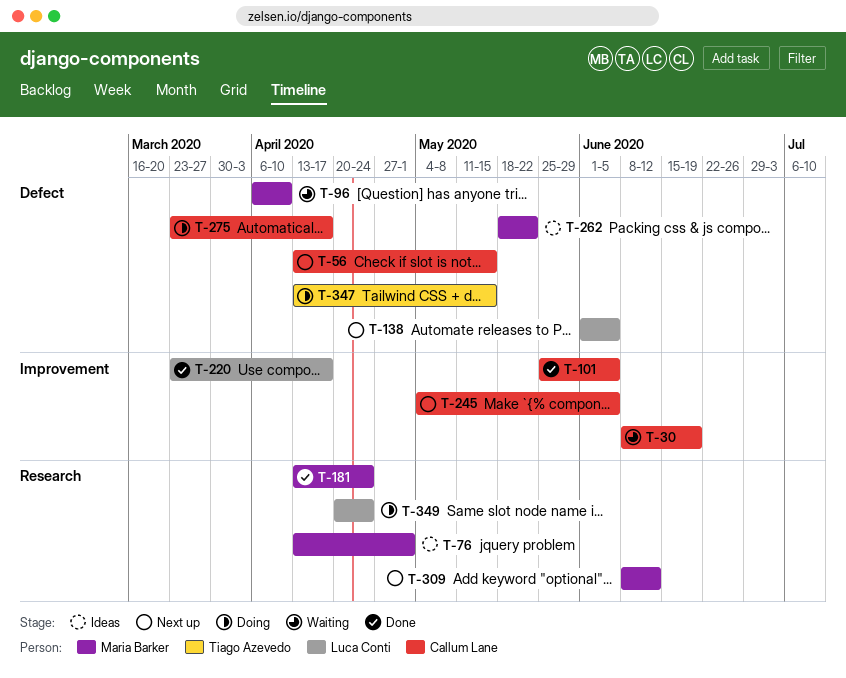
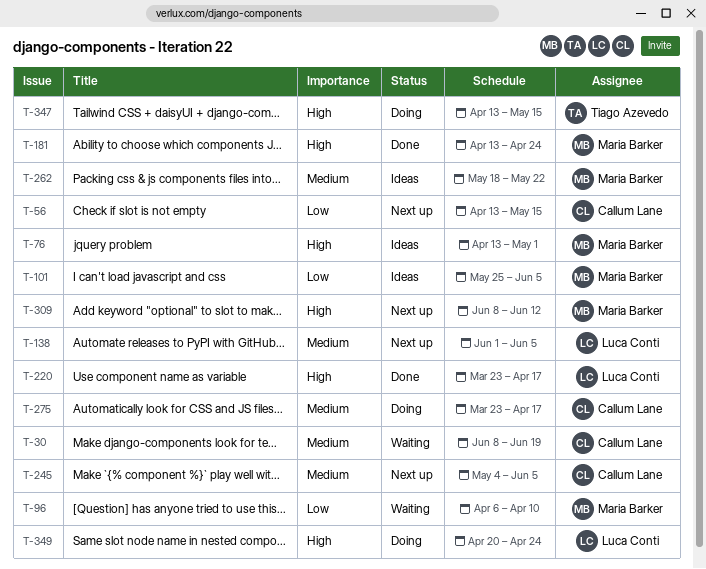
T-101, status: Done -> Ideas
T-101, owner: Callum Lane -> Maria Barker

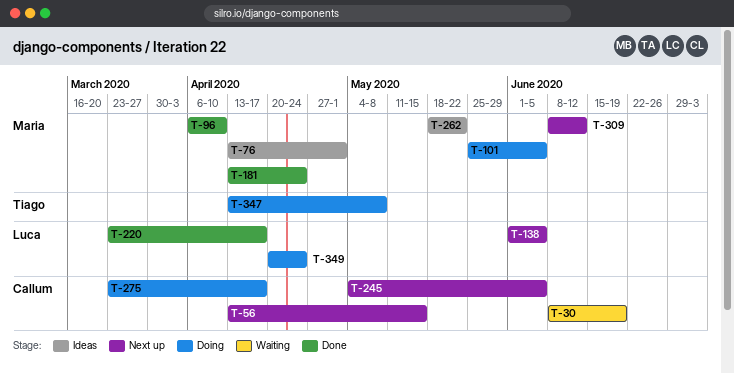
T-96, status: Waiting -> Done
T-101, status: Ideas -> Doing
T-347, due: May 15 -> May 8

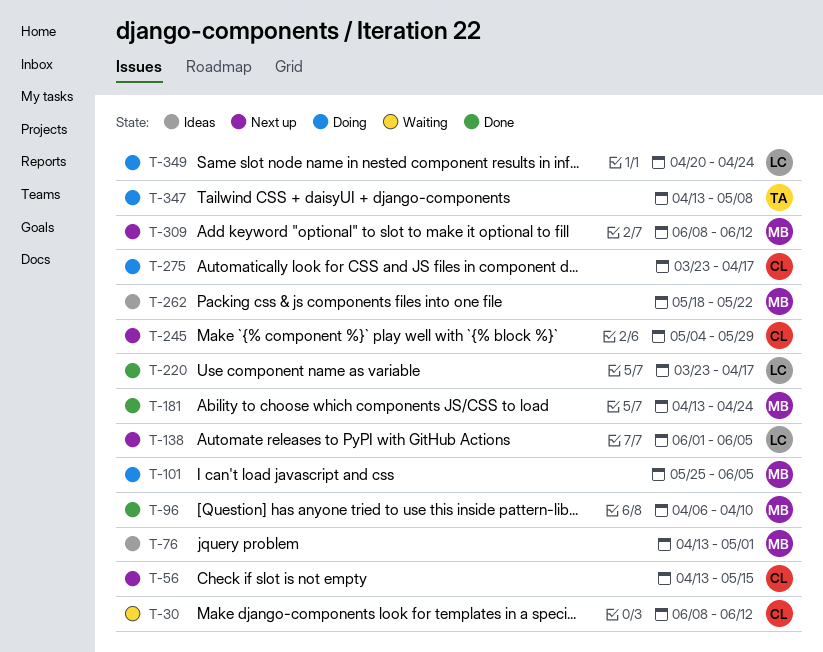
T-30, due: Jun 19 -> Jun 12
T-245, due: Jun 5 -> May 29

